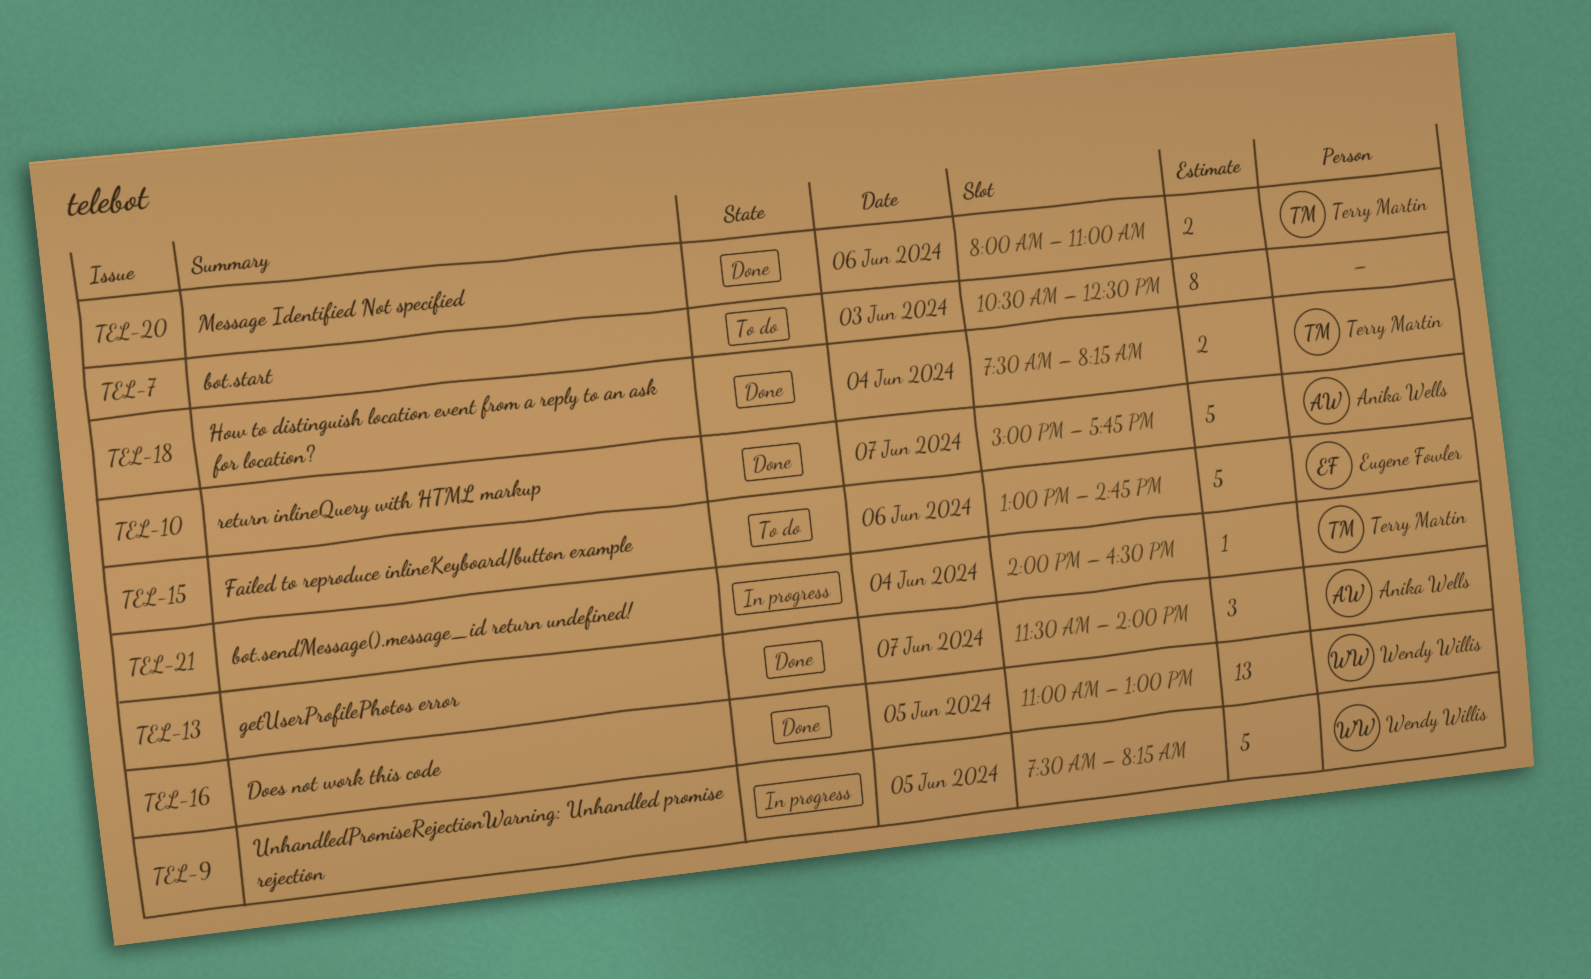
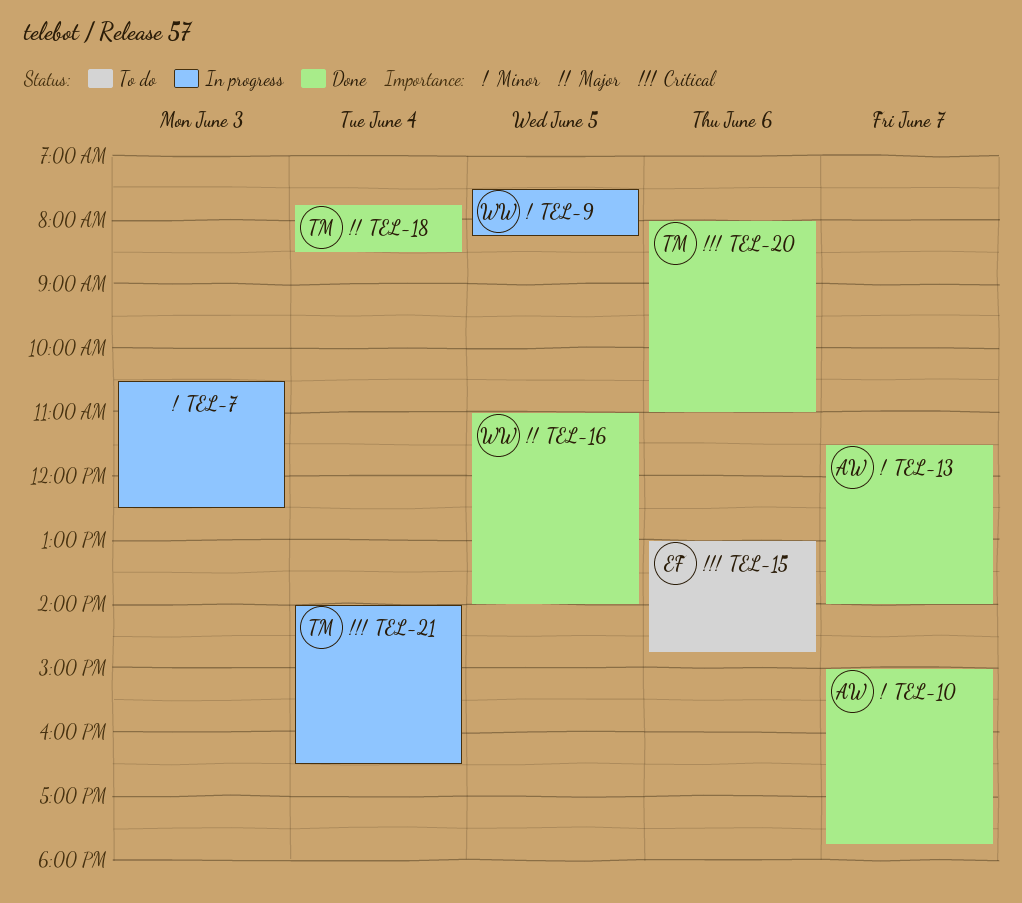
TEL-7, status: To do -> In progress
TEL-16, ends: 13:00 -> 14:00
TEL-18, begins: 07:30 -> 07:45
TEL-18, ends: 08:15 -> 08:30

